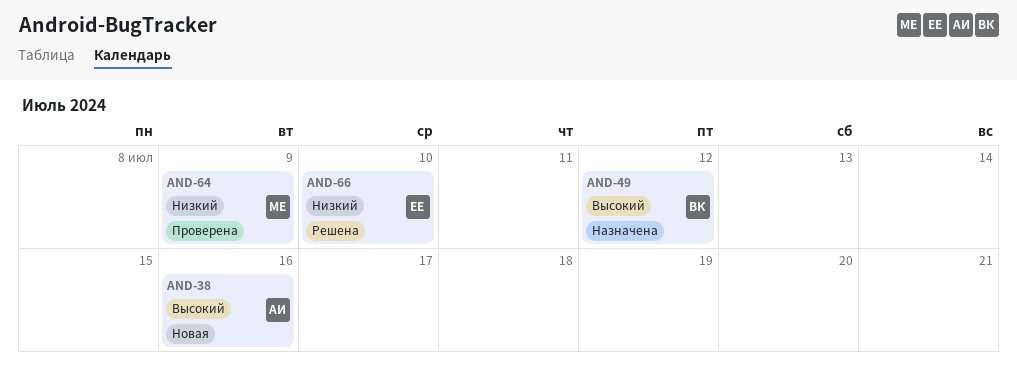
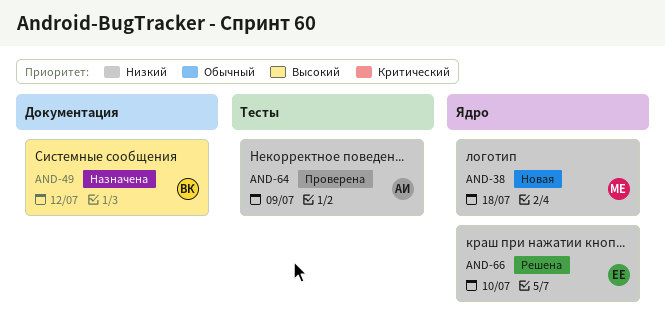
AND-38, owner: АИ -> МЕ
AND-38, priority: Высокий -> Низкий
AND-38, due: Jul 16 -> Jul 18
AND-64, owner: МЕ -> АИ

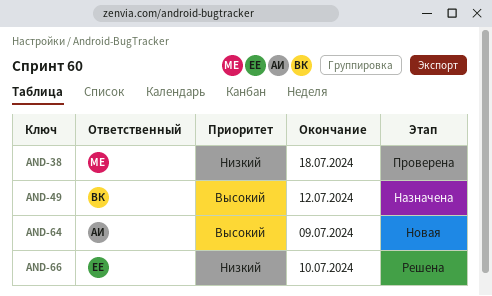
AND-38, status: Новая -> Проверена
AND-64, status: Проверена -> Новая
AND-64, priority: Низкий -> Высокий

